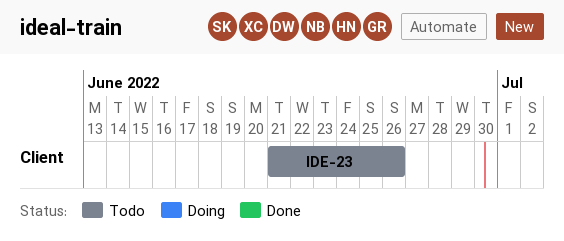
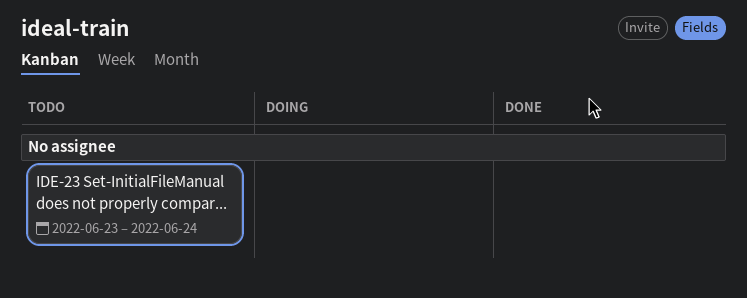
IDE-23, start: Jun 21 -> Jun 23
IDE-23, due: Jun 26 -> Jun 24

